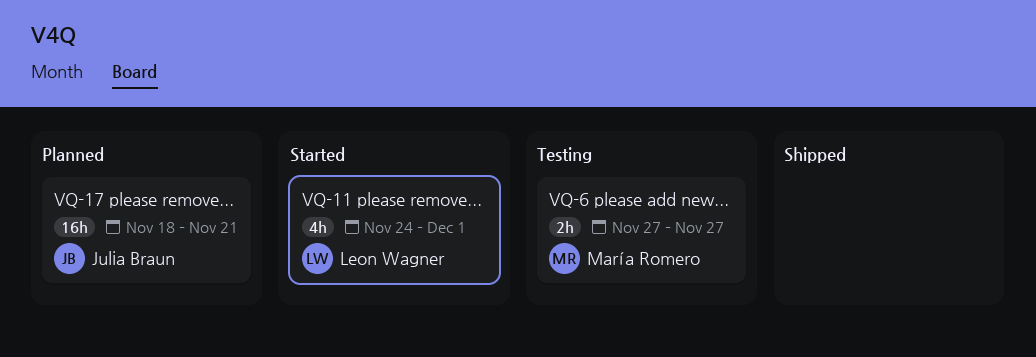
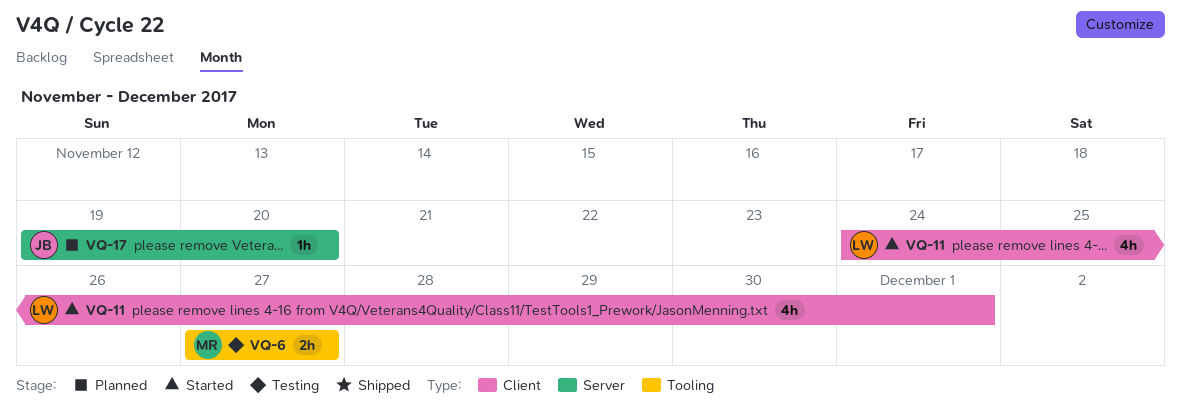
VQ-17, estimate: 16h -> 1h
VQ-17, start: Nov 18 -> Nov 19
VQ-17, due: Nov 21 -> Nov 20

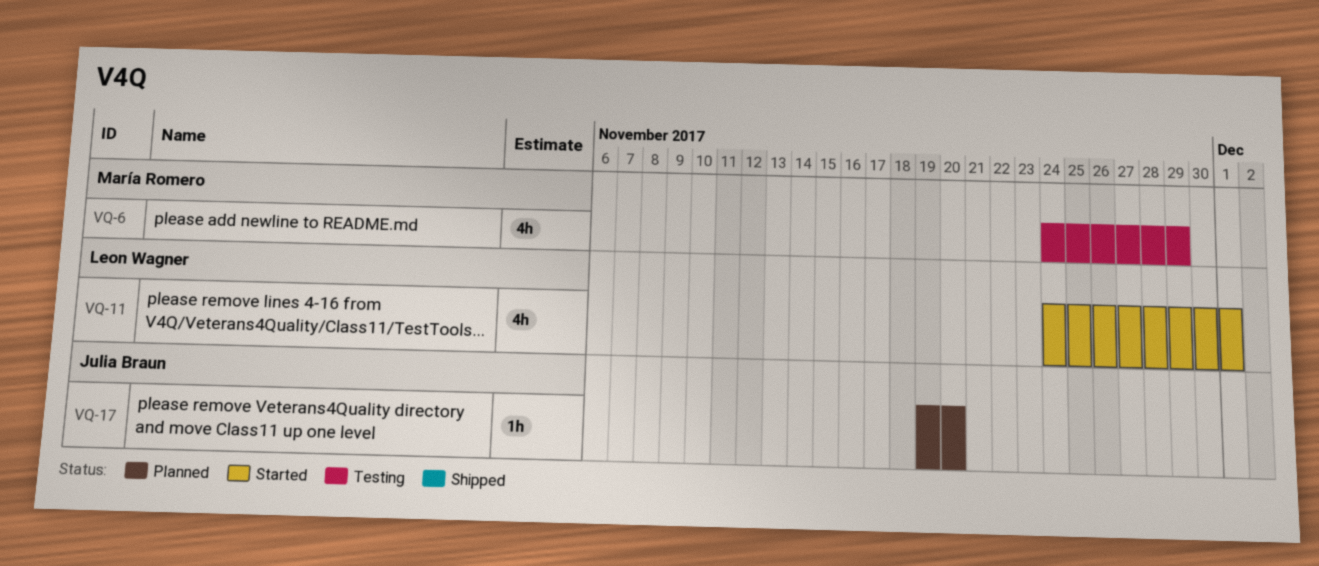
VQ-6, estimate: 2h -> 4h
VQ-6, start: Nov 27 -> Nov 24
VQ-6, due: Nov 27 -> Nov 29

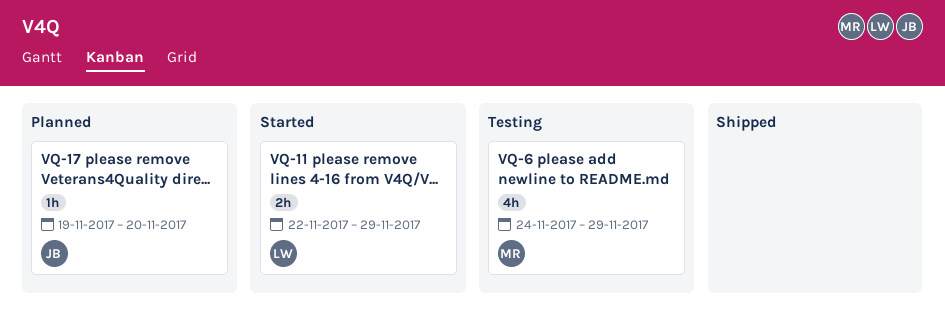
VQ-11, estimate: 4h -> 2h
VQ-11, start: Nov 24 -> Nov 22
VQ-11, due: Dec 1 -> Nov 29

